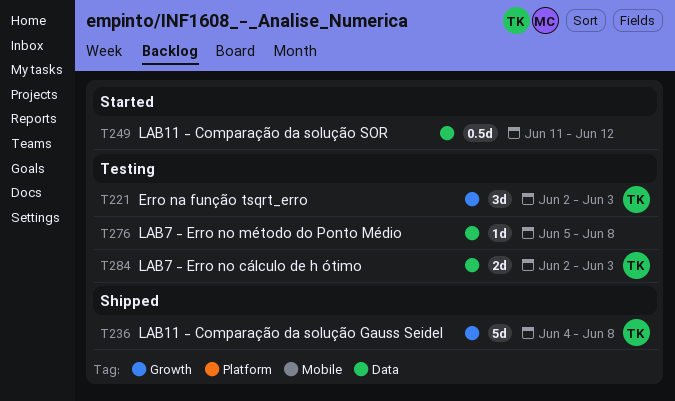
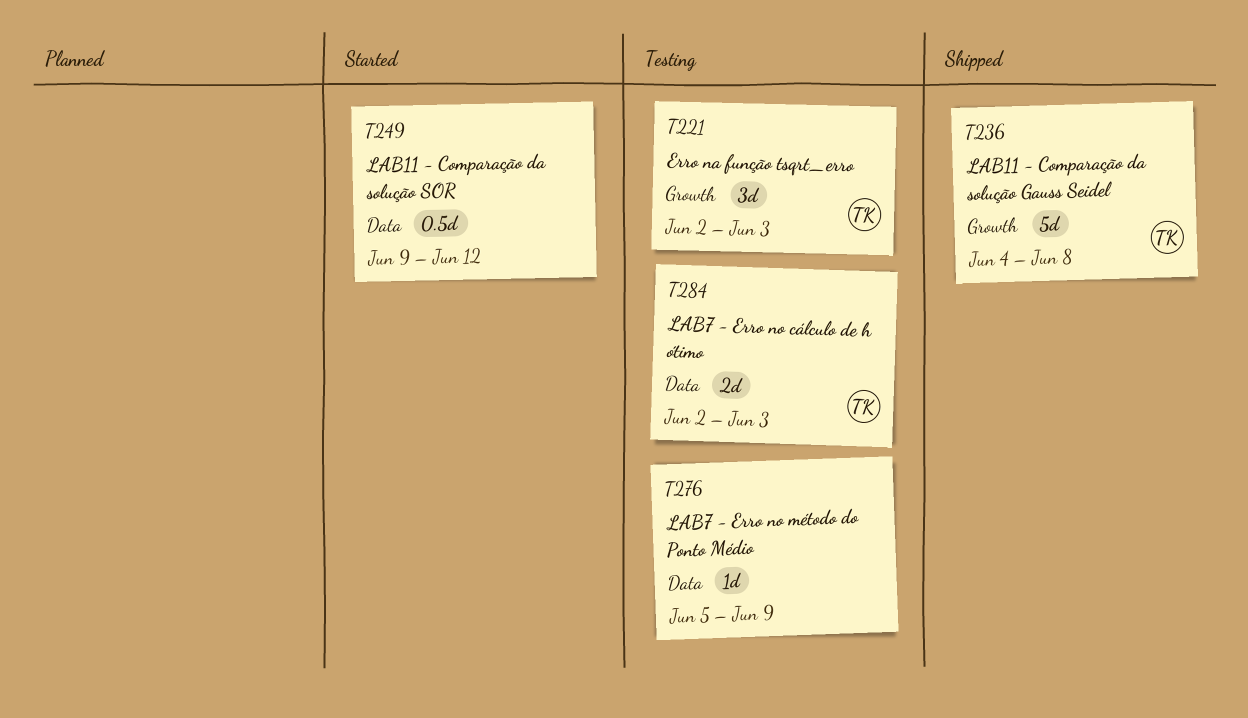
T249, start: Jun 11 -> Jun 9
T276, due: Jun 8 -> Jun 9

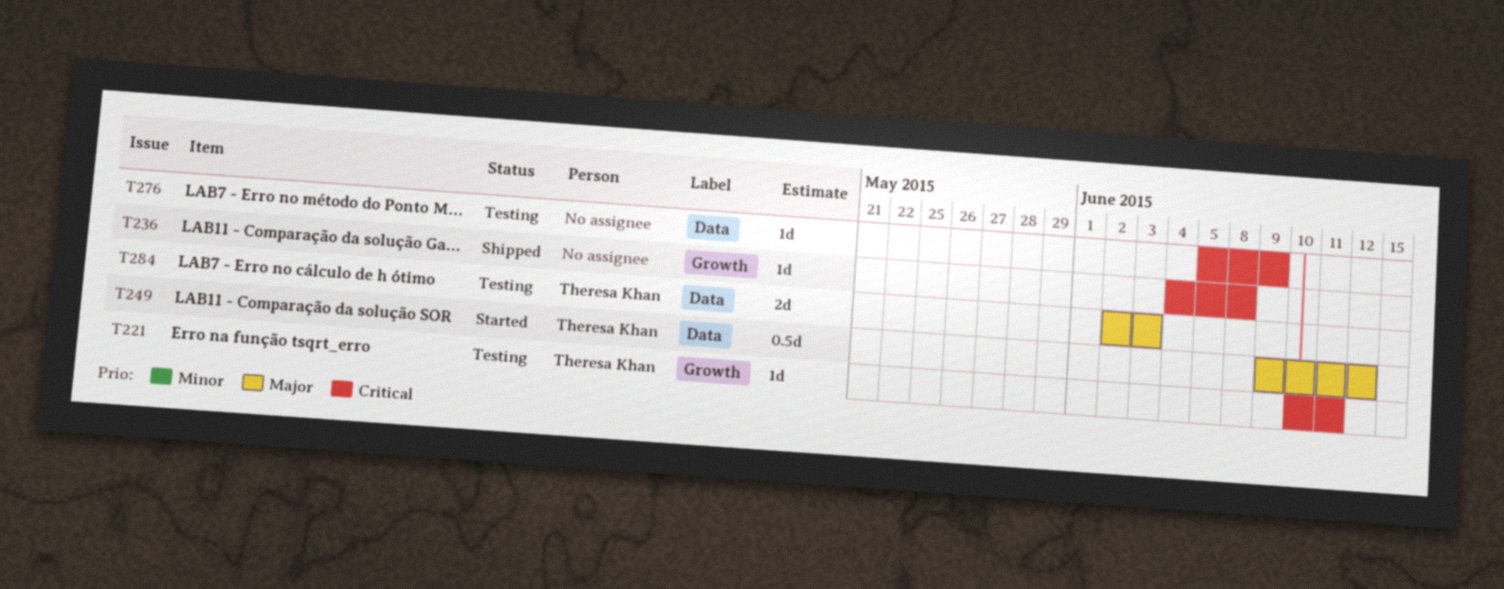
T221, estimate: 3d -> 1d
T221, start: Jun 2 -> Jun 10
T221, due: Jun 3 -> Jun 11
T236, owner: Theresa Khan -> none
T236, estimate: 5d -> 1d
T249, owner: none -> Theresa Khan

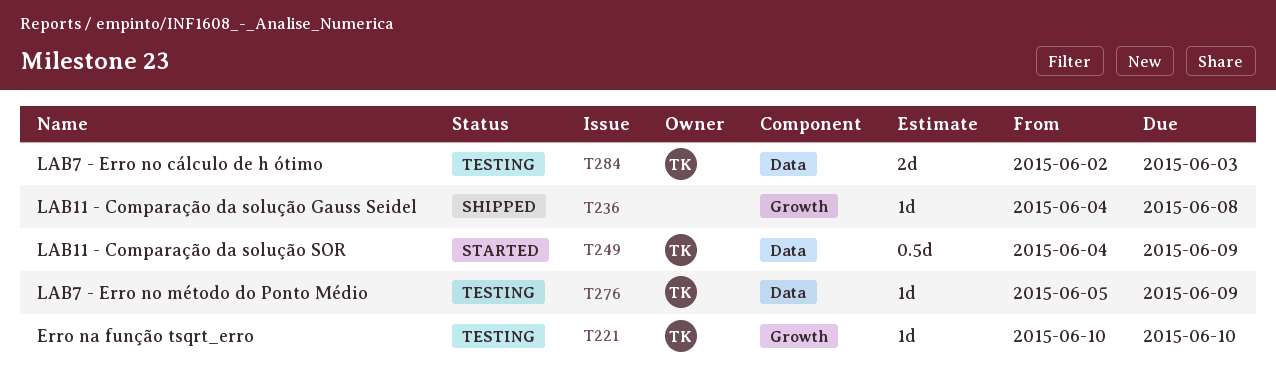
T221, due: Jun 11 -> Jun 10
T249, start: Jun 9 -> Jun 4
T249, due: Jun 12 -> Jun 9
T276, owner: none -> Theresa Khan

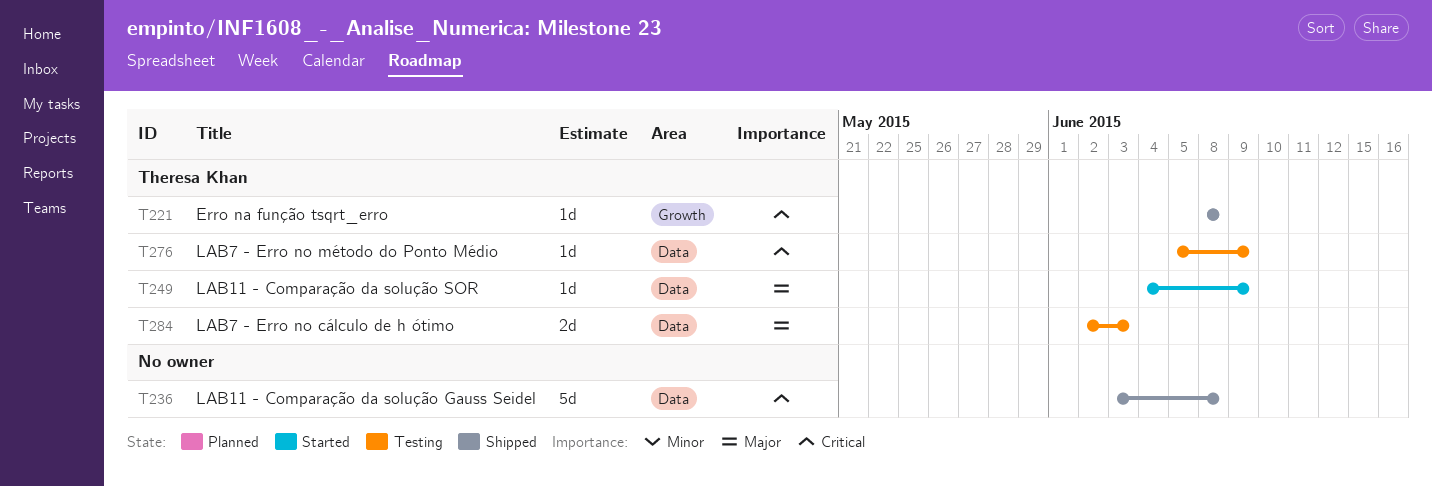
T221, status: Testing -> Shipped
T221, start: Jun 10 -> Jun 8
T221, due: Jun 10 -> Jun 8
T236, label: Growth -> Data
T236, estimate: 1d -> 5d
T236, start: Jun 4 -> Jun 3
T249, estimate: 0.5d -> 1d

